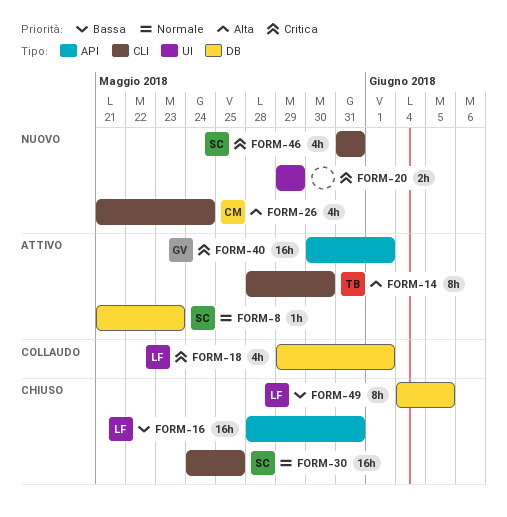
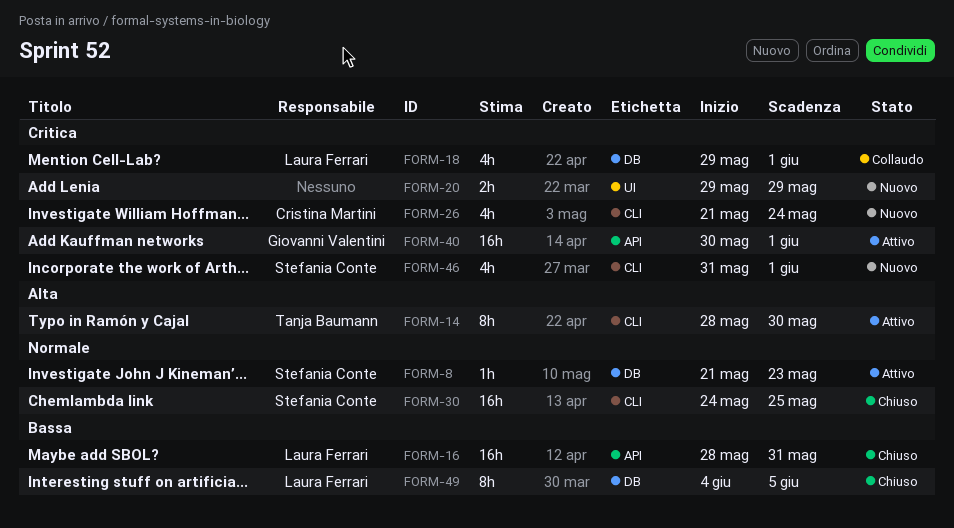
FORM-26, priority: Alta -> Critica
FORM-46, due: May 31 -> Jun 1

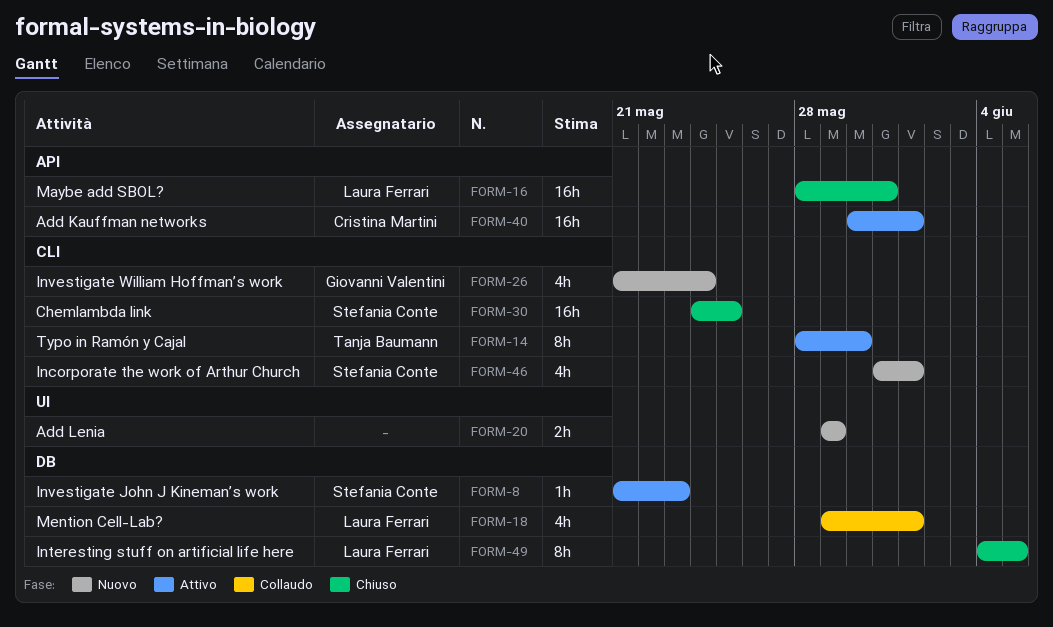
FORM-26, owner: Cristina Martini -> Giovanni Valentini
FORM-40, owner: Giovanni Valentini -> Cristina Martini

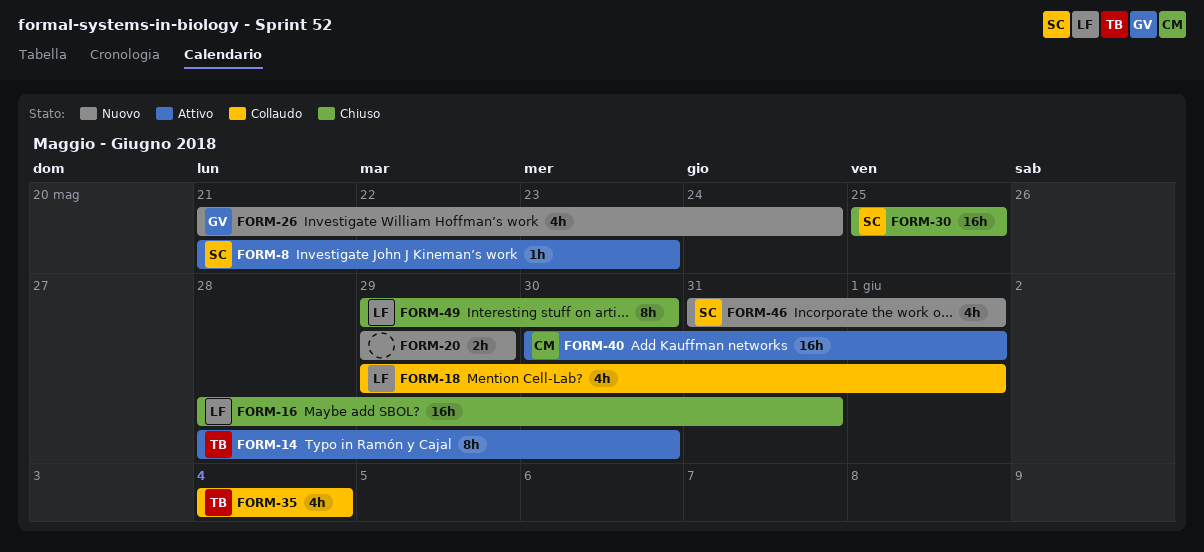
FORM-30, start: May 24 -> May 25
FORM-35: none -> present
FORM-49, start: Jun 4 -> May 29
FORM-49, due: Jun 5 -> May 30

